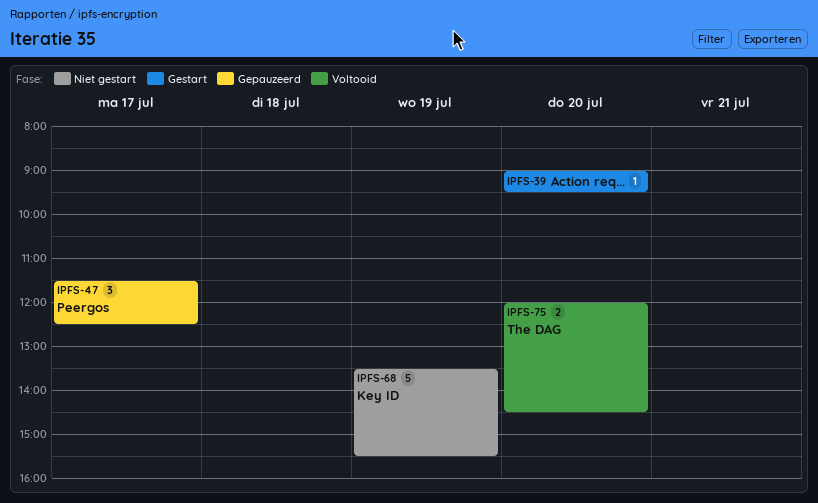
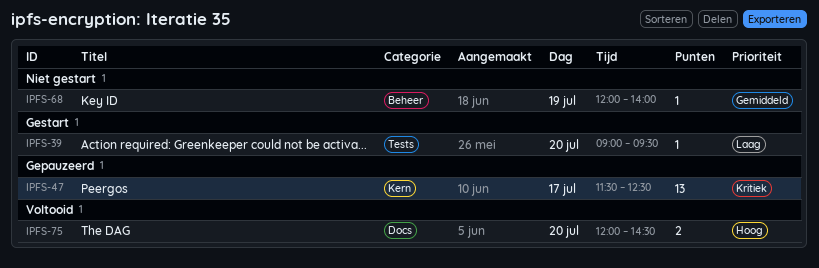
IPFS-47, estimate: 3 -> 13
IPFS-68, estimate: 5 -> 1
IPFS-68, begins: 13:30 -> 12:00
IPFS-68, ends: 15:30 -> 14:00

